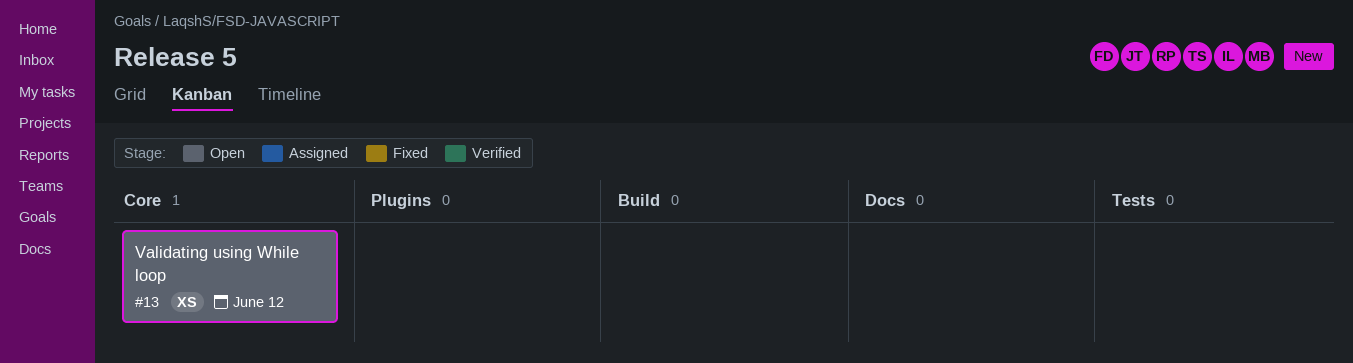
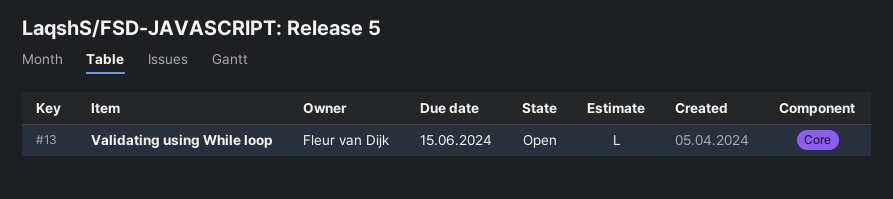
#13, estimate: XS -> L
#13, due: Jun 12 -> Jun 15

